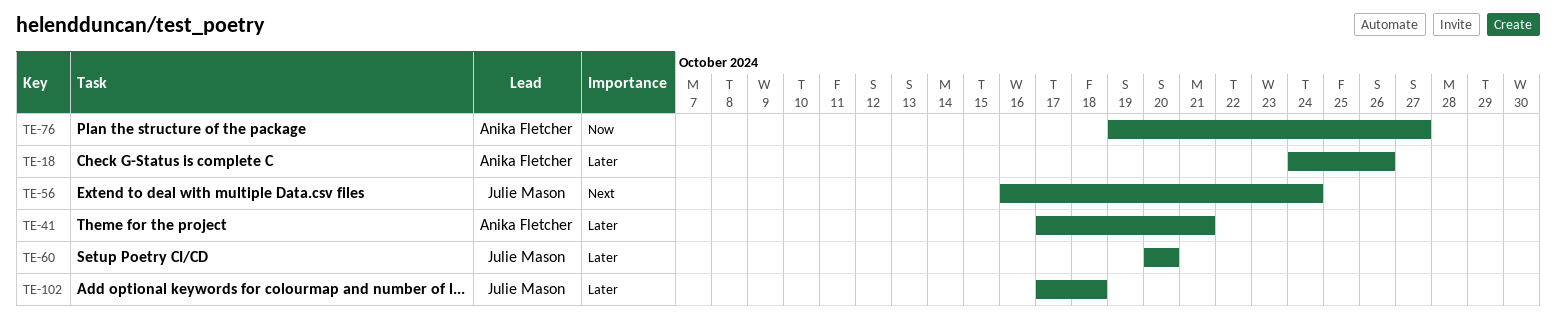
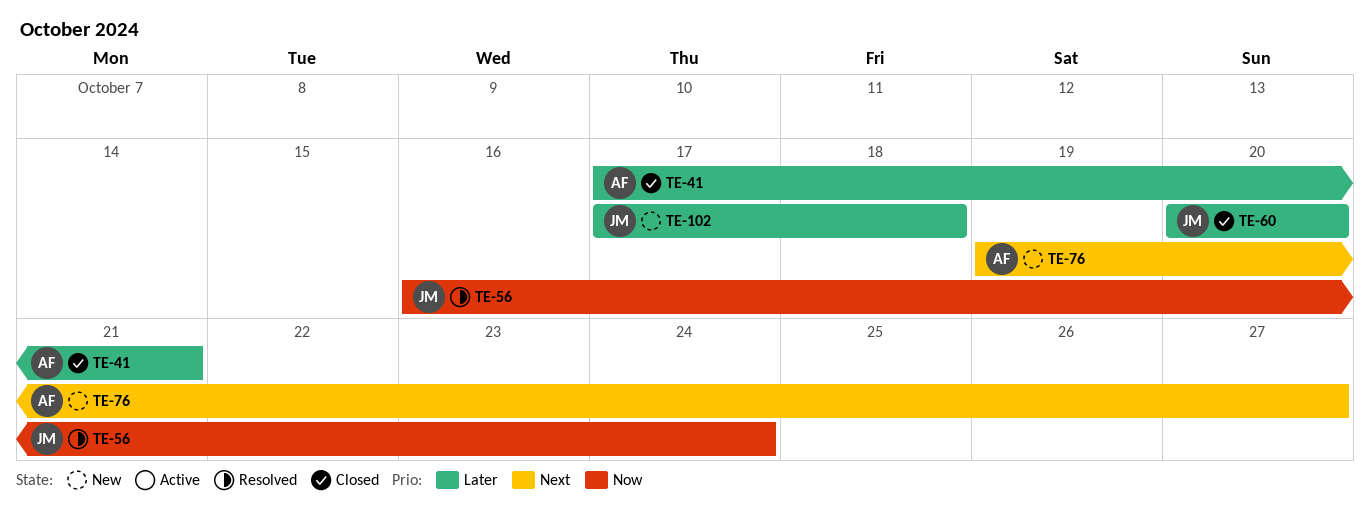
TE-18: present -> none
TE-56, priority: Next -> Now
TE-76, priority: Now -> Next

